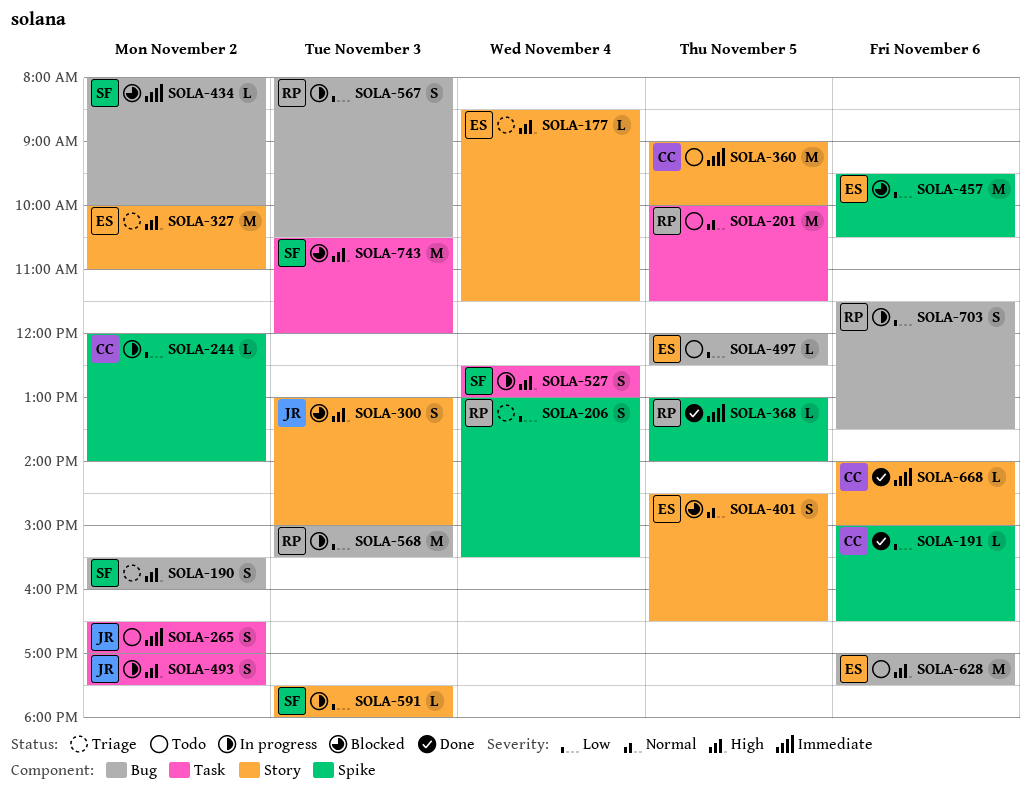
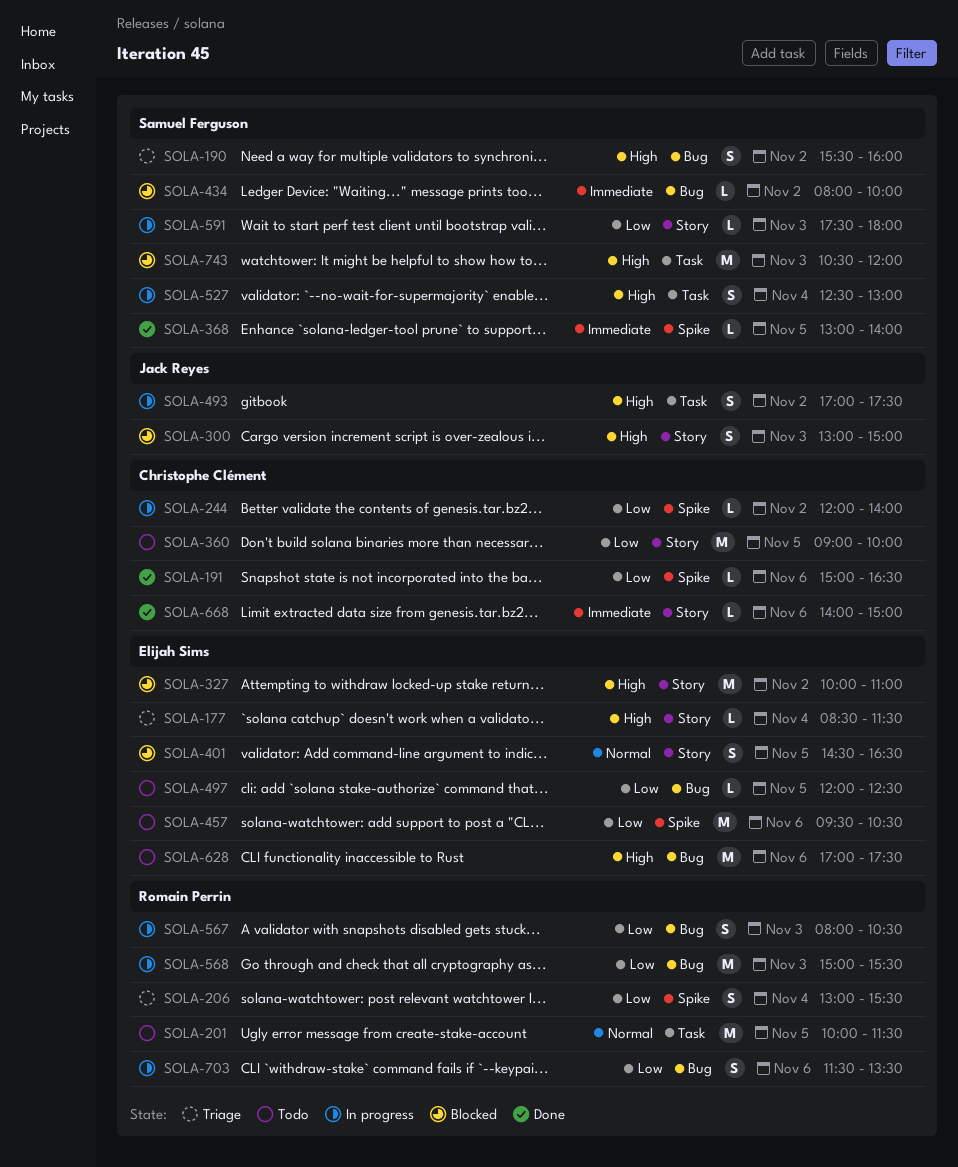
SOLA-265: present -> none
SOLA-327, status: Triage -> Blocked
SOLA-360, priority: Immediate -> Low
SOLA-368, owner: Romain Perrin -> Samuel Ferguson
SOLA-457, status: Blocked -> Todo

